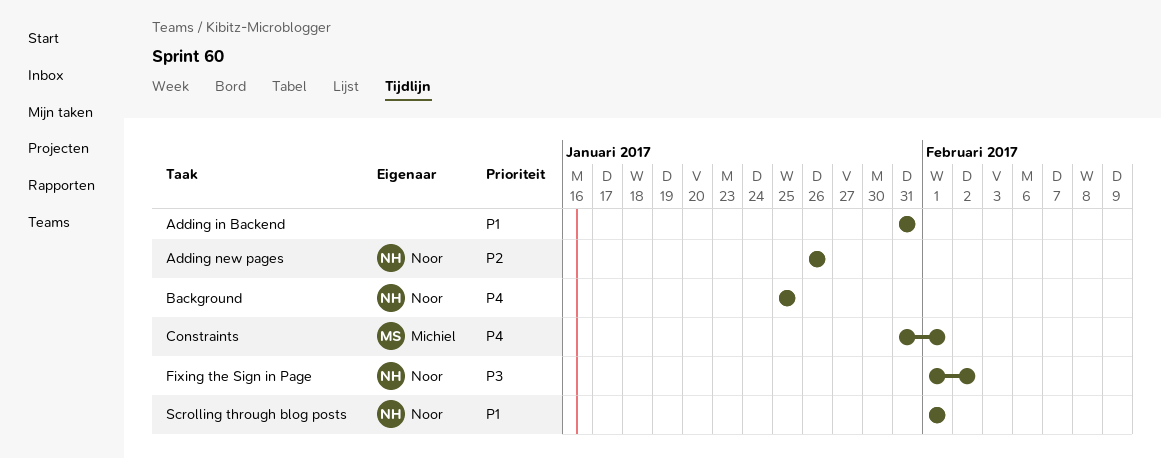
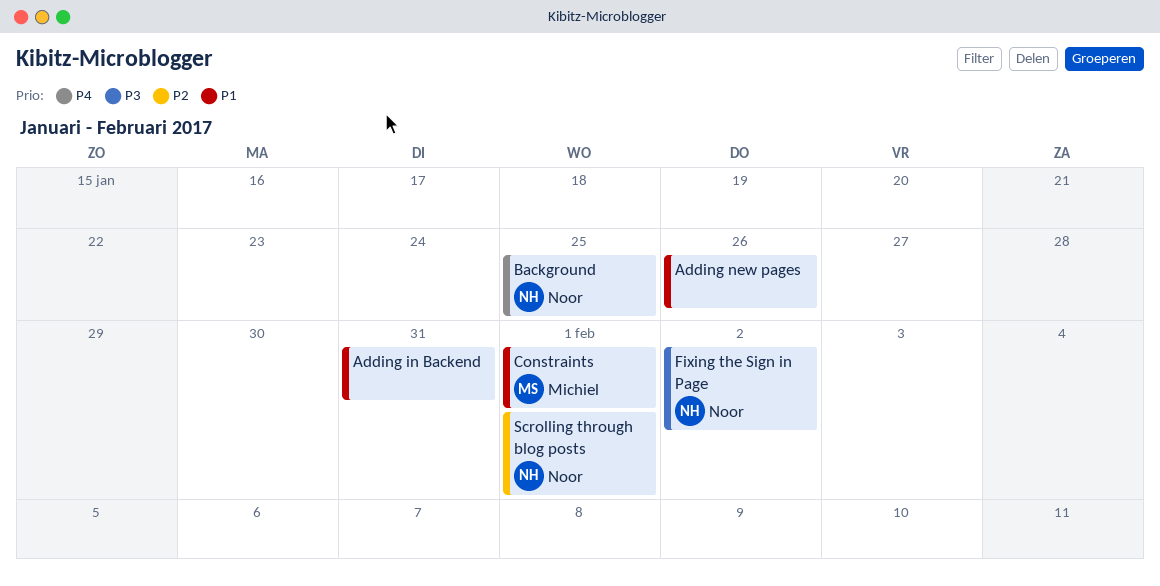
Adding new pages, owner: Noor -> none
Adding new pages, priority: P2 -> P1
Constraints, priority: P4 -> P1
Scrolling through blog posts, priority: P1 -> P2

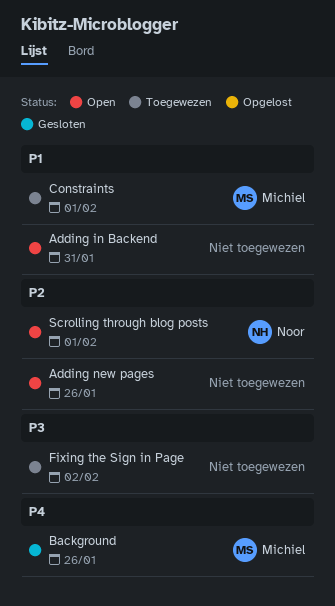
Adding new pages, priority: P1 -> P2
Background, owner: Noor -> Michiel
Background, due: Jan 25 -> Jan 26
Fixing the Sign in Page, owner: Noor -> none

